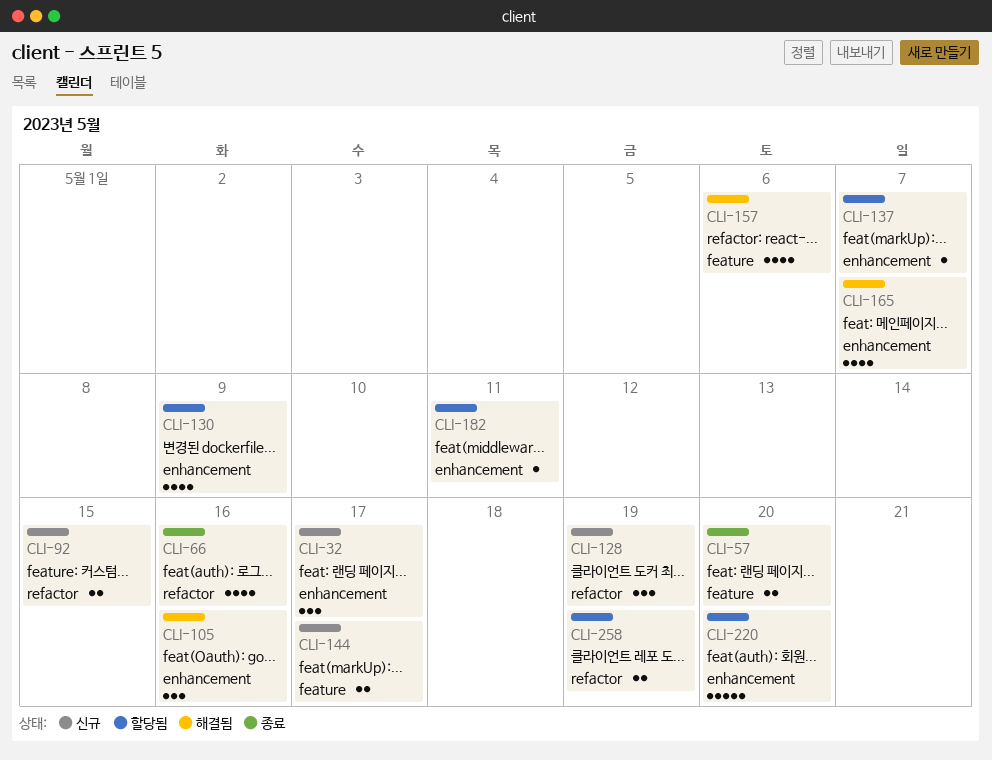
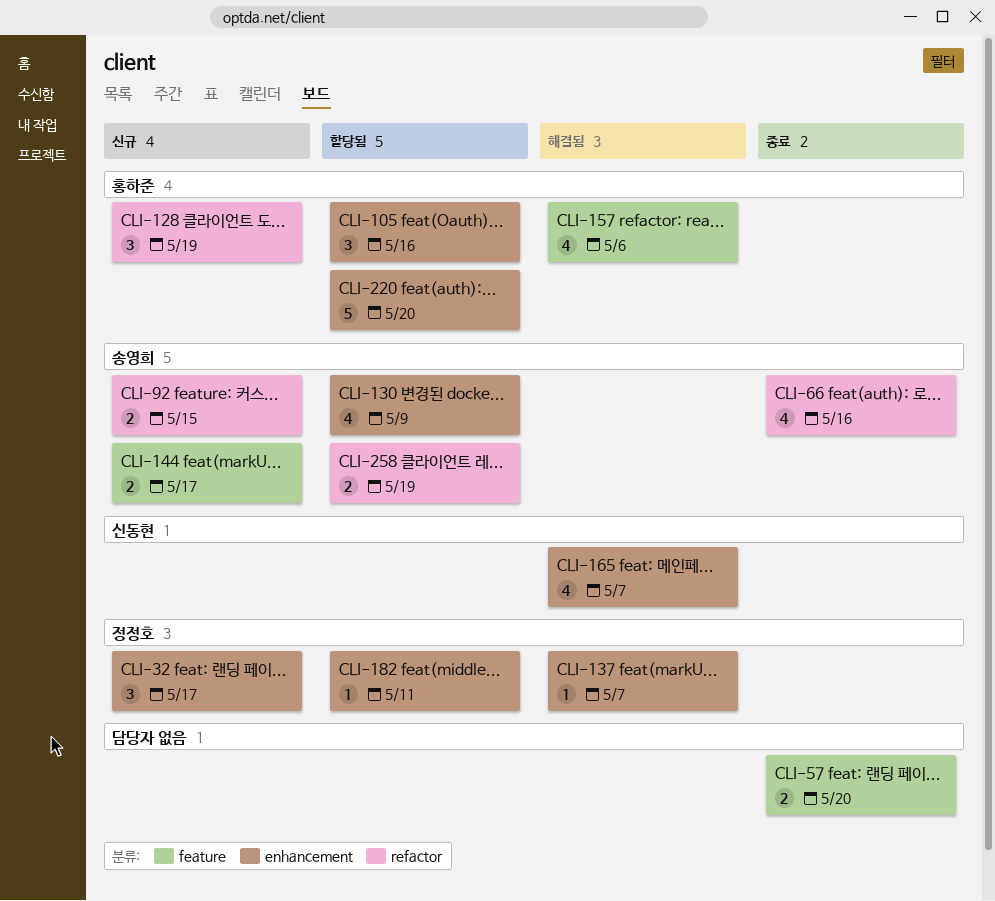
CLI-105, status: 해결됨 -> 할당됨
CLI-137, status: 할당됨 -> 해결됨

